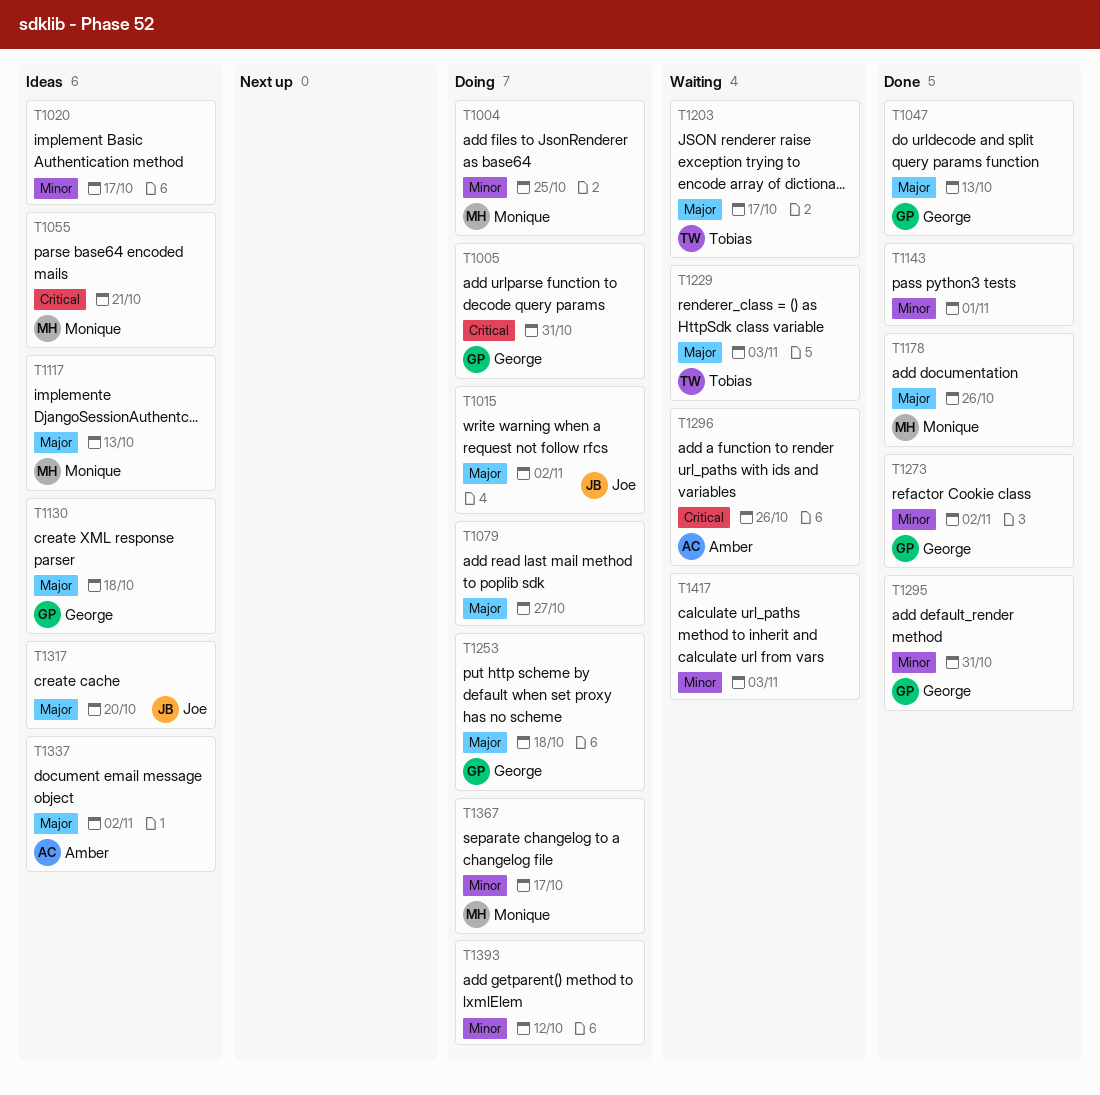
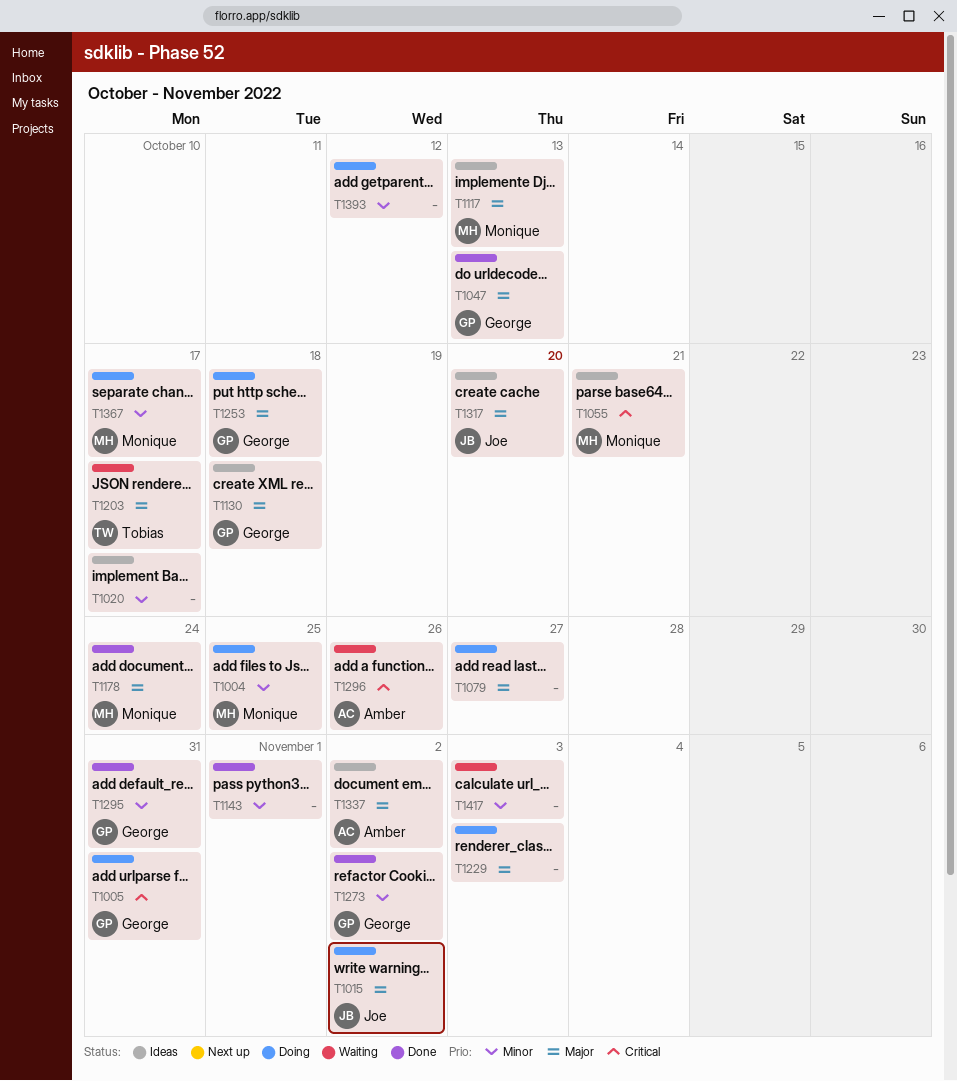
T1178, due: Oct 26 -> Oct 24
T1229, status: Waiting -> Doing
T1229, owner: Tobias -> none

